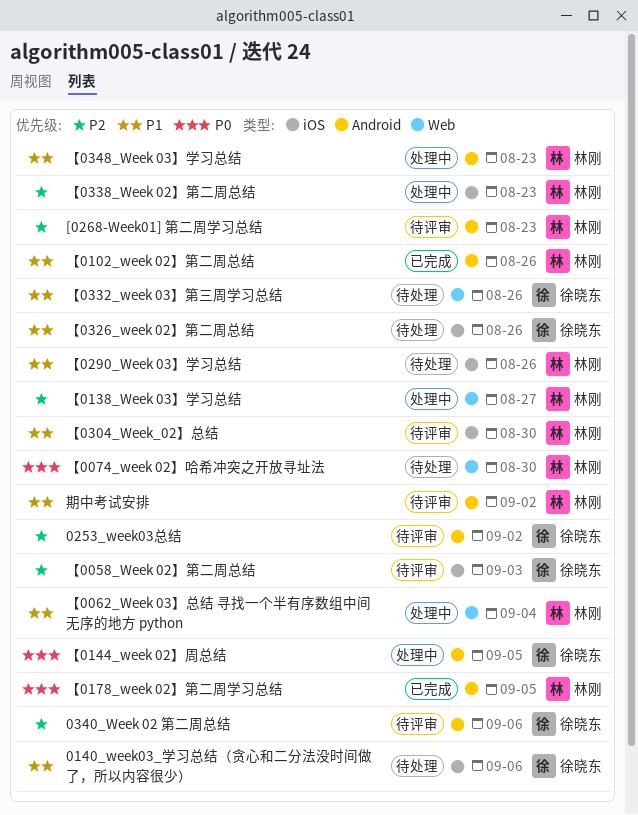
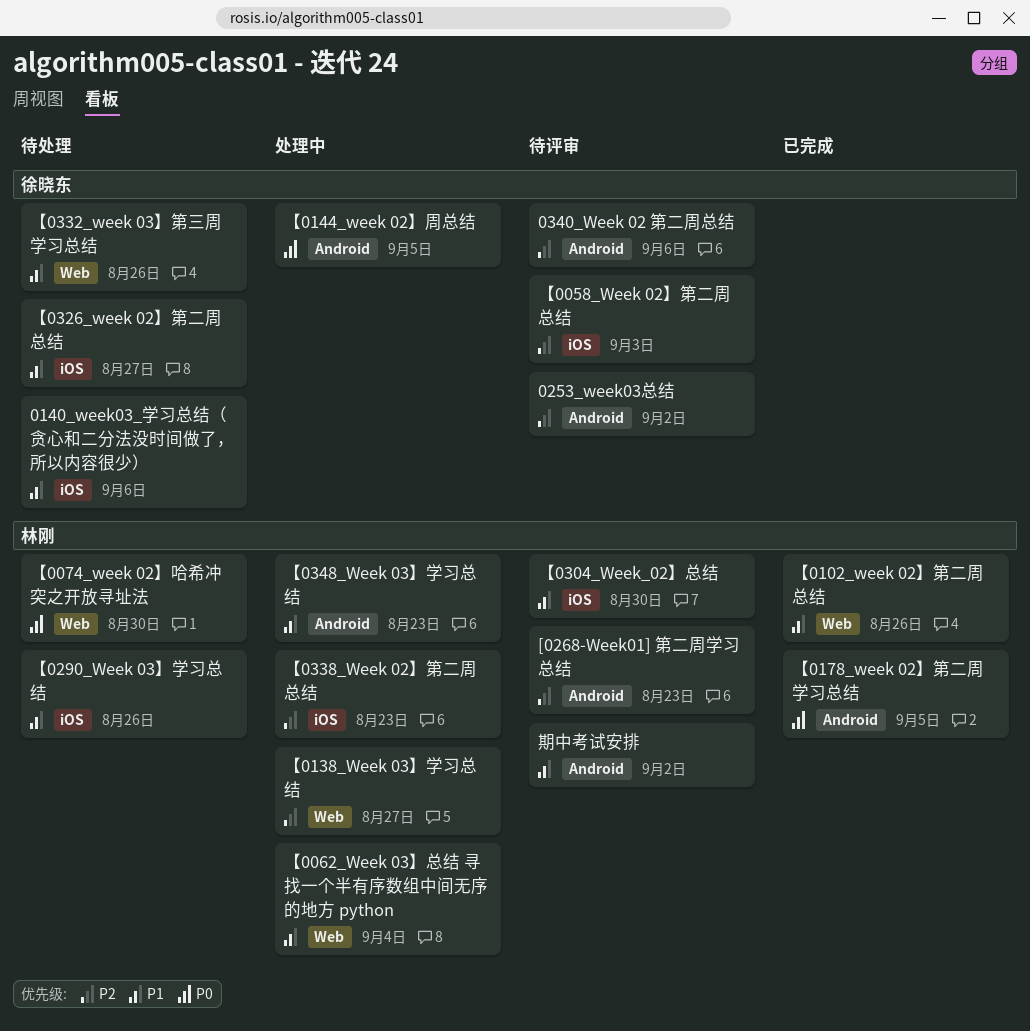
【0102_week 02】第二周总结, label: Android -> Web
【0326_week 02】第二周总结, due: Aug 26 -> Aug 27

